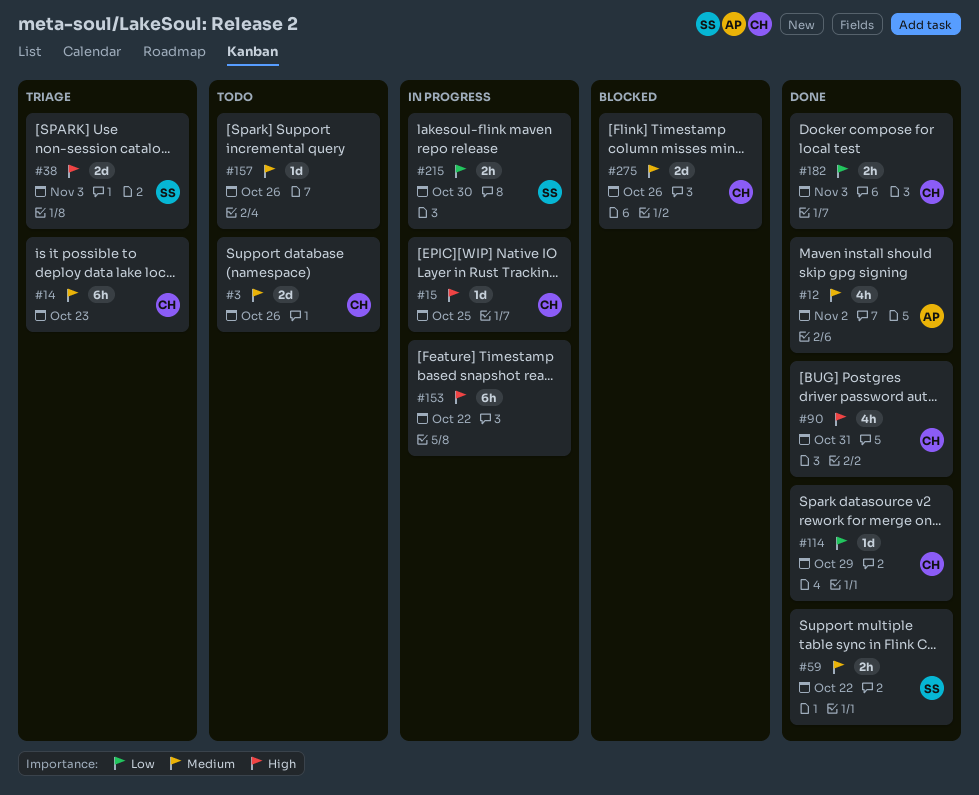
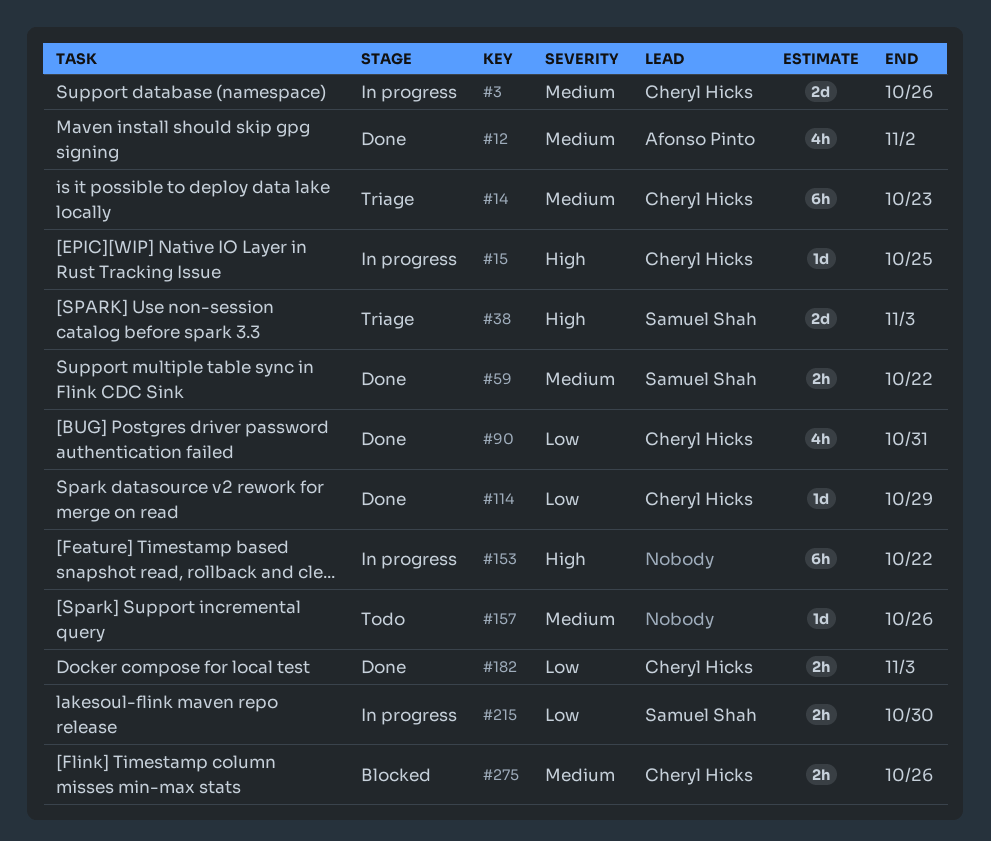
#3, status: Todo -> In progress
#90, priority: High -> Low
#275, estimate: 2d -> 2h

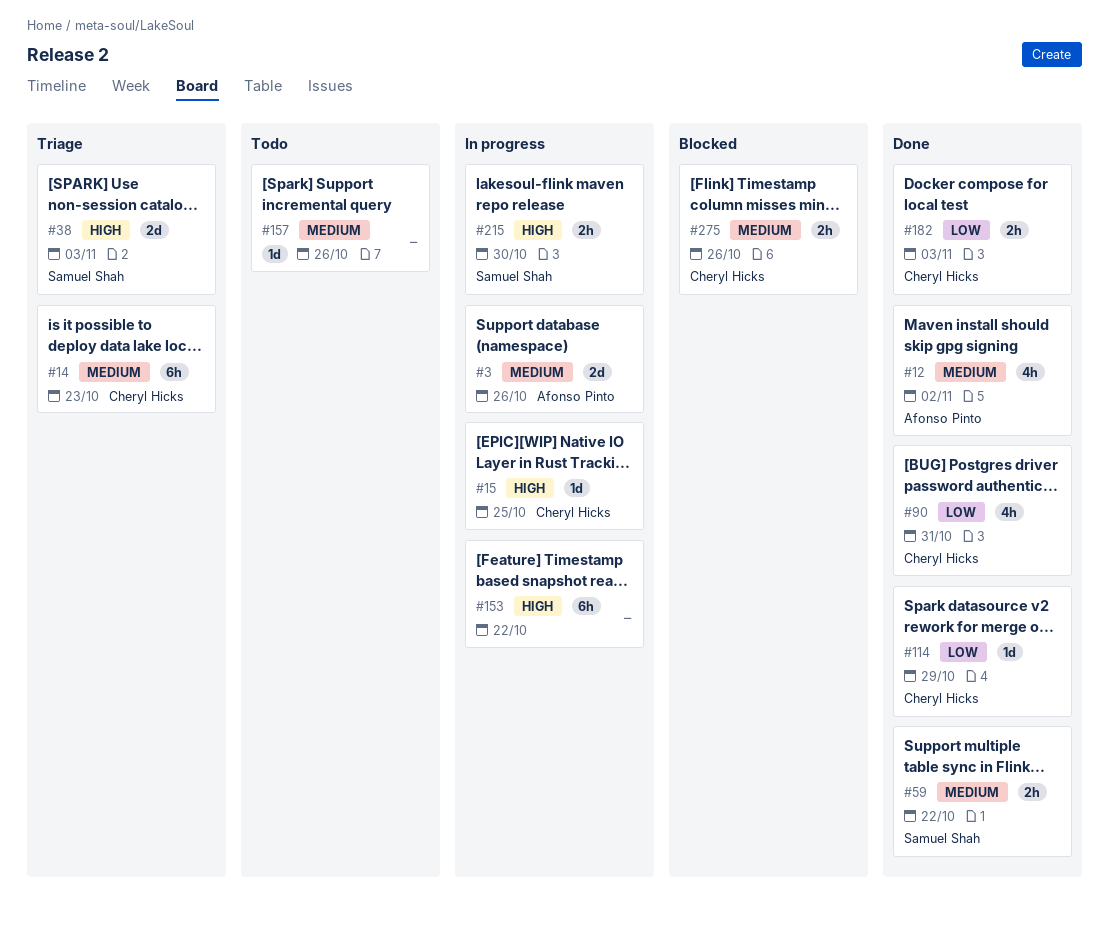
#3, owner: Cheryl Hicks -> Afonso Pinto
#215, priority: Low -> High

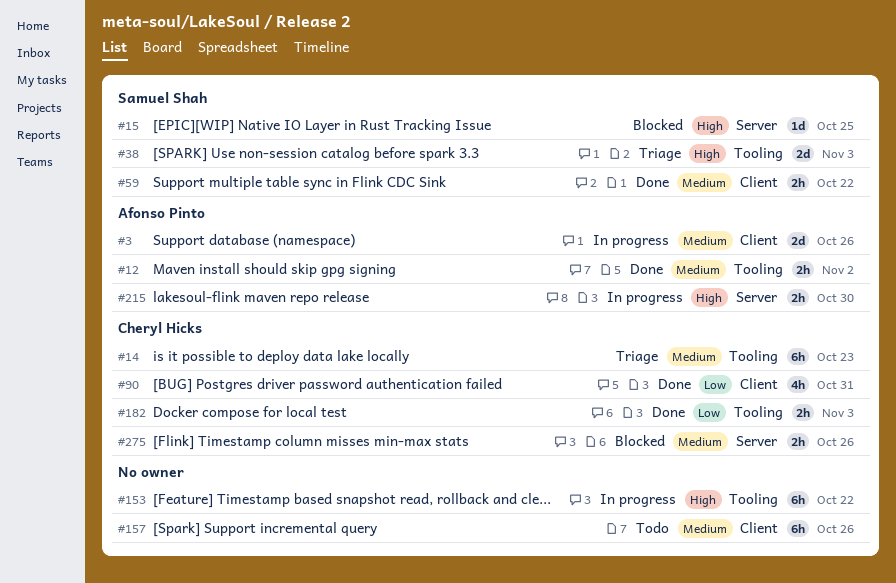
#12, estimate: 4h -> 2h
#15, status: In progress -> Blocked
#15, owner: Cheryl Hicks -> Samuel Shah
#114: present -> none
#157, estimate: 1d -> 6h
#215, owner: Samuel Shah -> Afonso Pinto

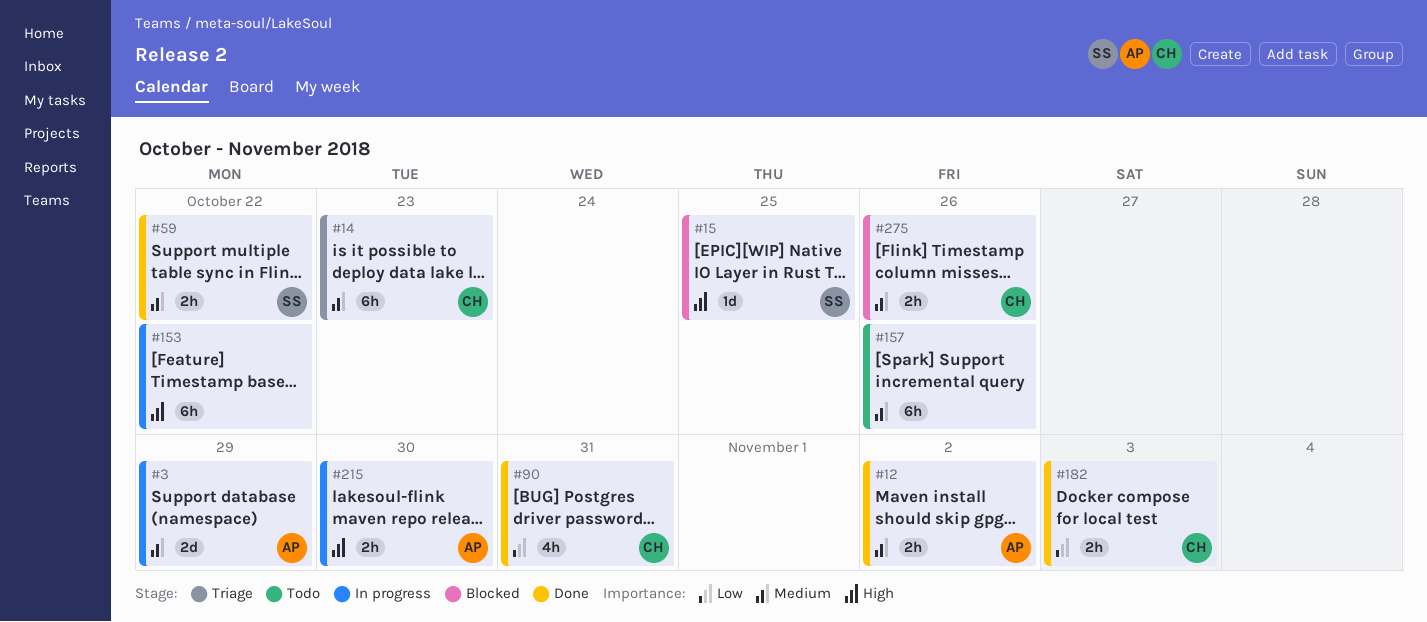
#3, due: Oct 26 -> Oct 29
#38: present -> none

